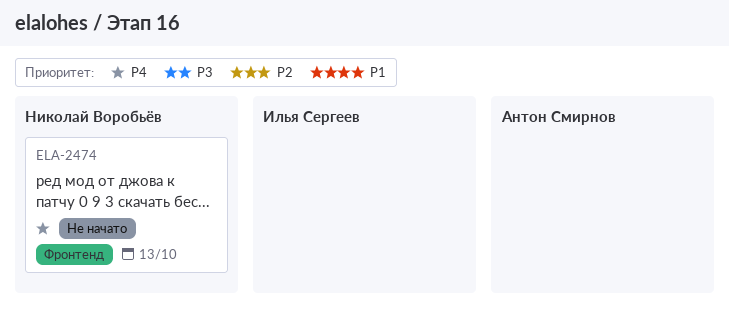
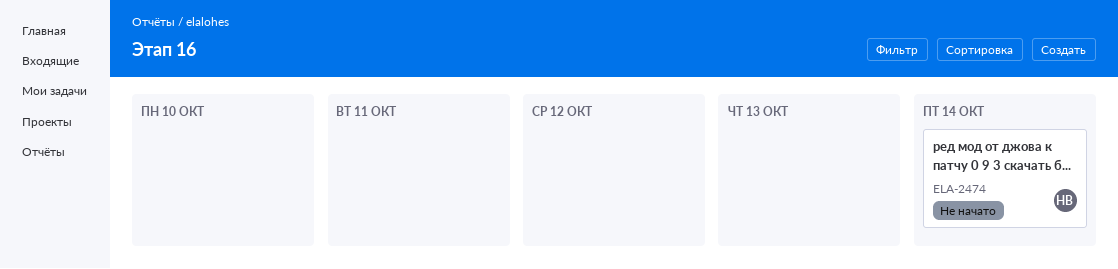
ELA-2474, due: Oct 13 -> Oct 14

